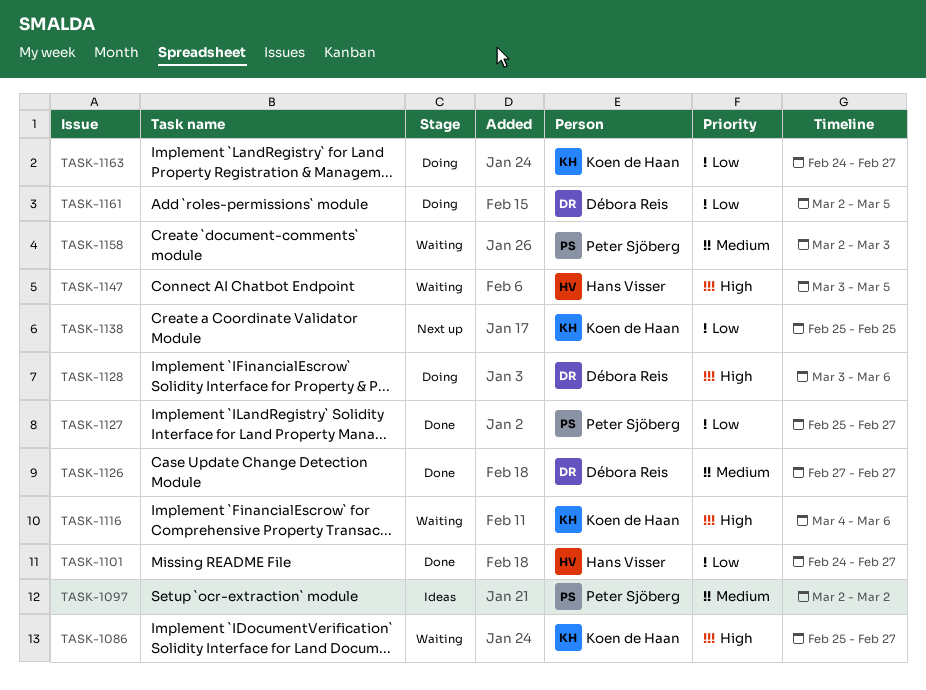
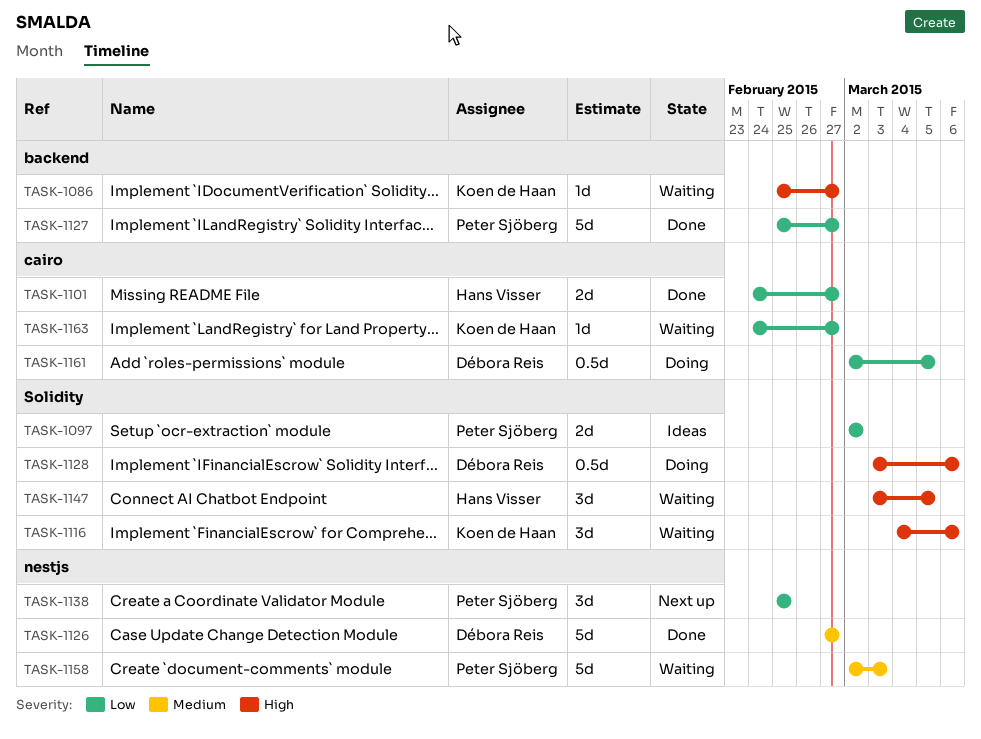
TASK-1097, priority: Medium -> Low
TASK-1138, owner: Koen de Haan -> Peter Sjöberg
TASK-1163, status: Doing -> Waiting

